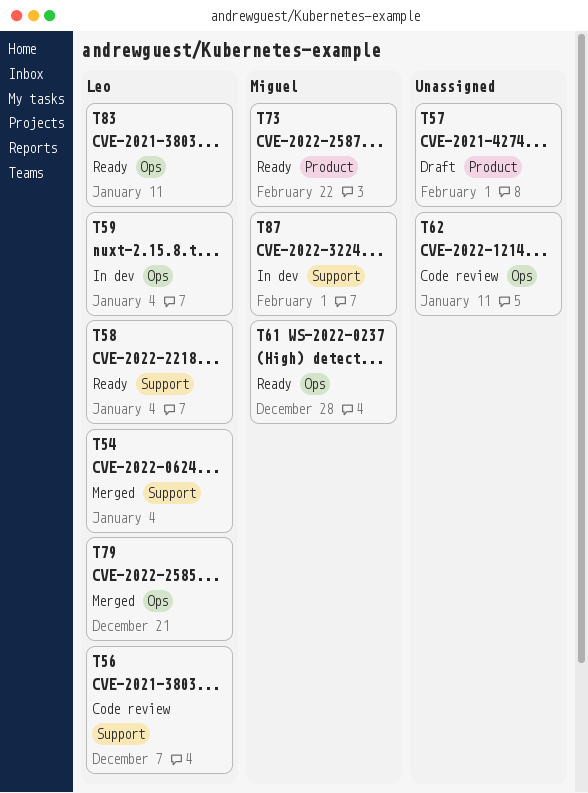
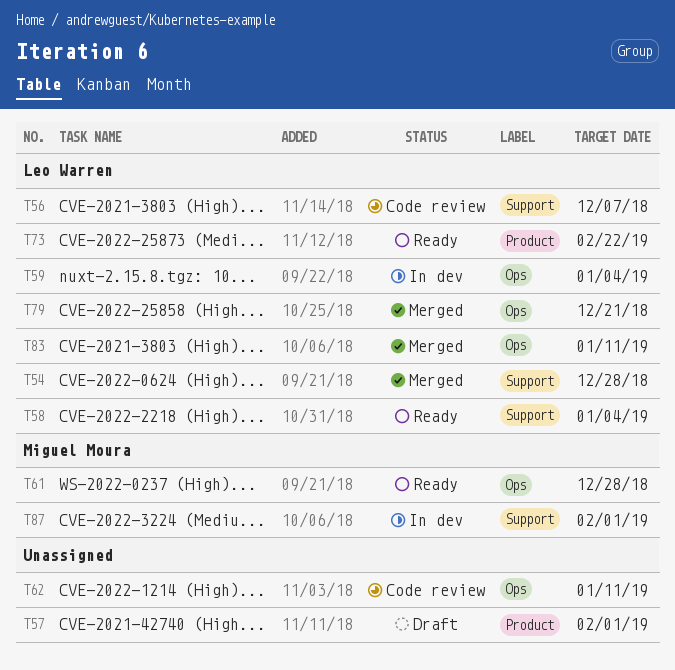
T54, due: Jan 4 -> Dec 28
T73, owner: Miguel Moura -> Leo Warren
T83, status: Ready -> Merged

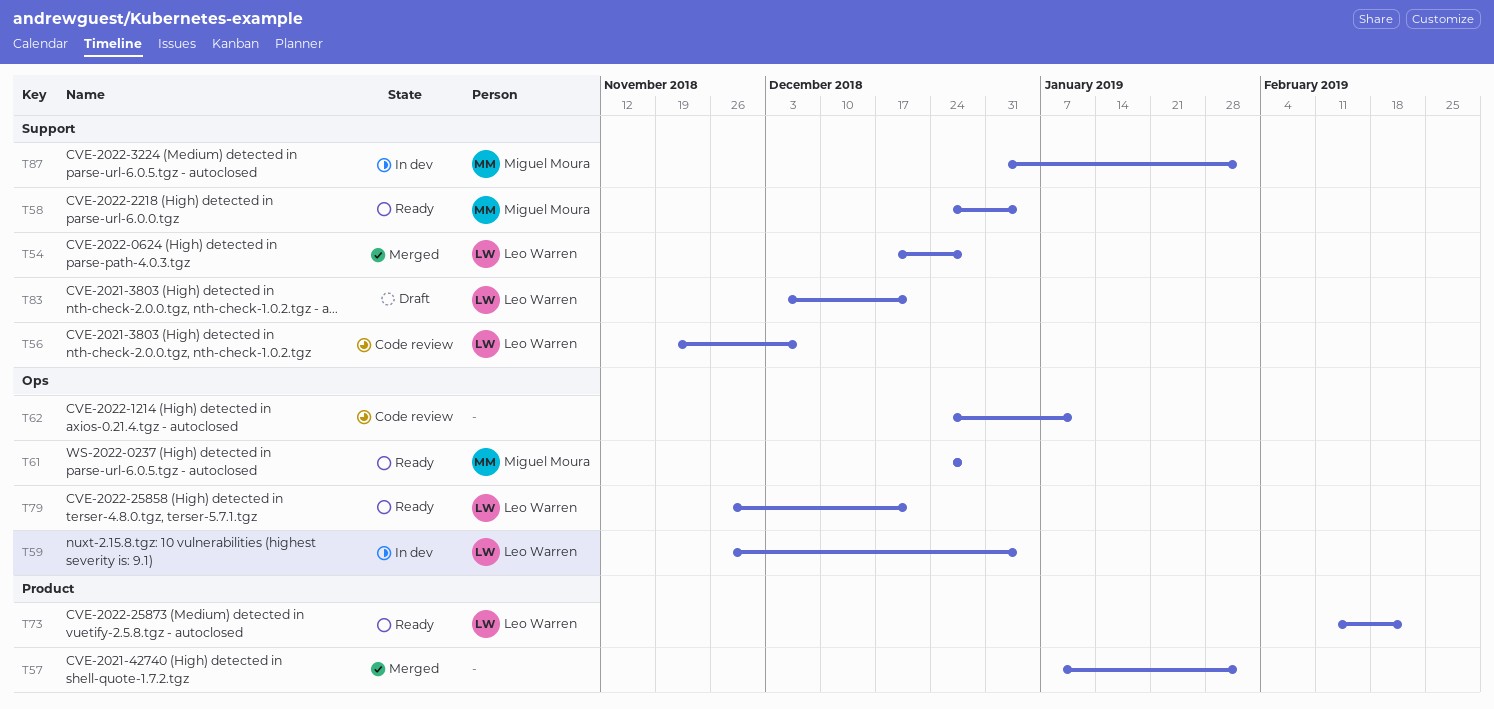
T57, status: Draft -> Merged
T58, owner: Leo Warren -> Miguel Moura
T79, status: Merged -> Ready
T83, status: Merged -> Draft
T83, label: Ops -> Support
T83, due: Jan 11 -> Dec 21

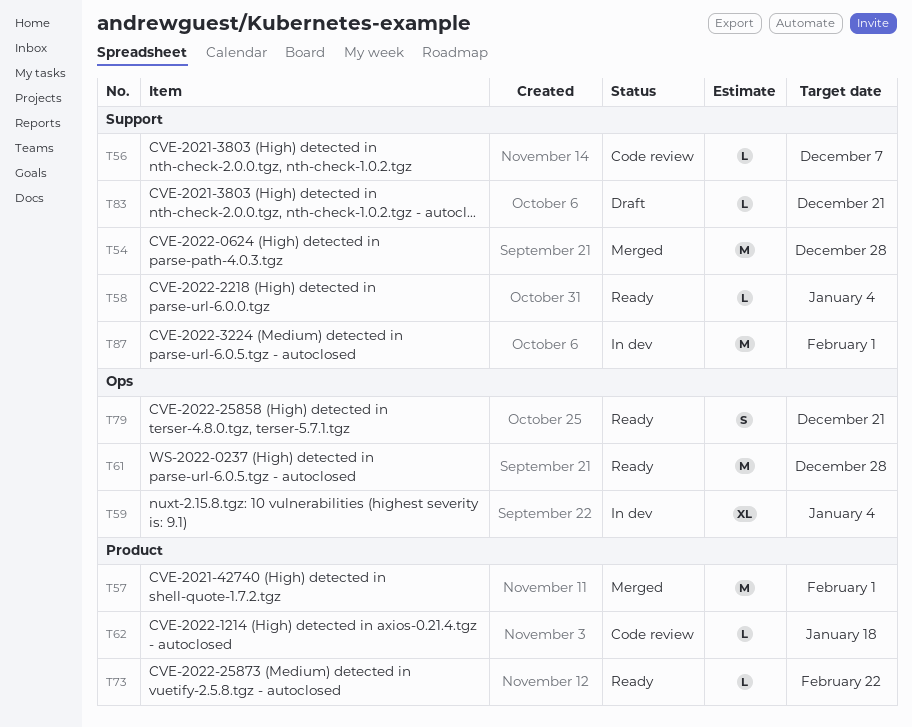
T62, label: Ops -> Product
T62, due: Jan 11 -> Jan 18

